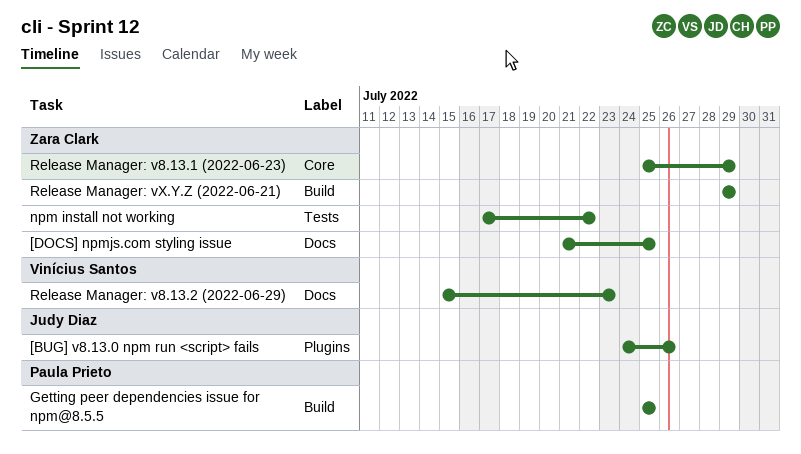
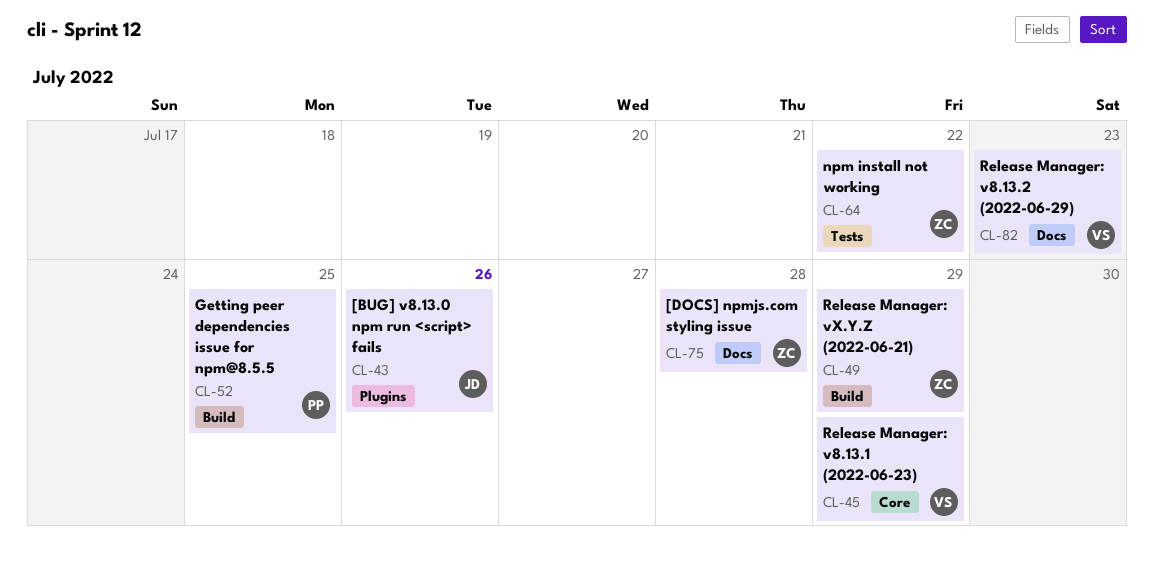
[DOCS] npmjs.com styling issue, due: Jul 25 -> Jul 28
Release Manager: v8.13.1 (2022-06-23), owner: Zara Clark -> Vinícius Santos

